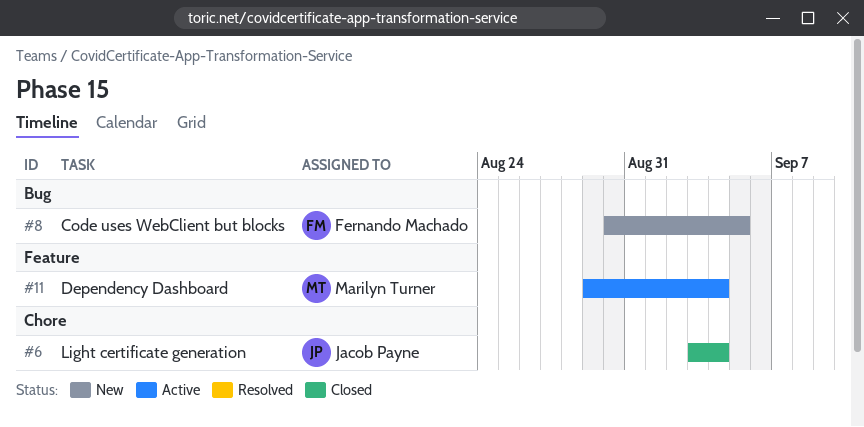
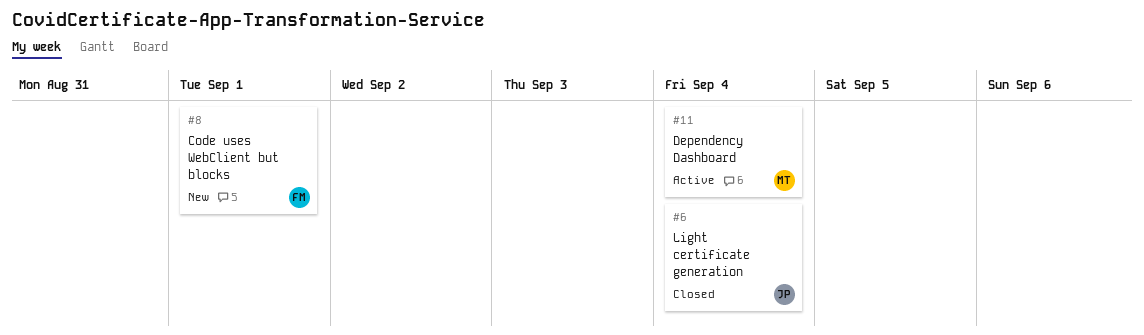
#8, due: Sep 5 -> Sep 1

